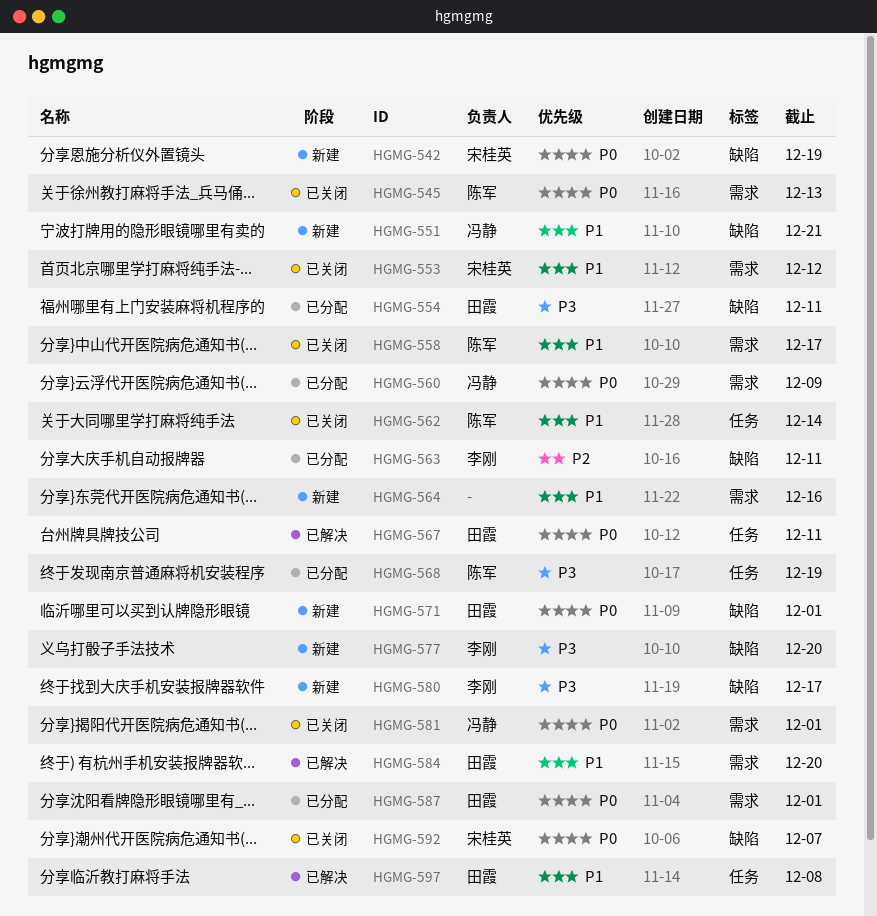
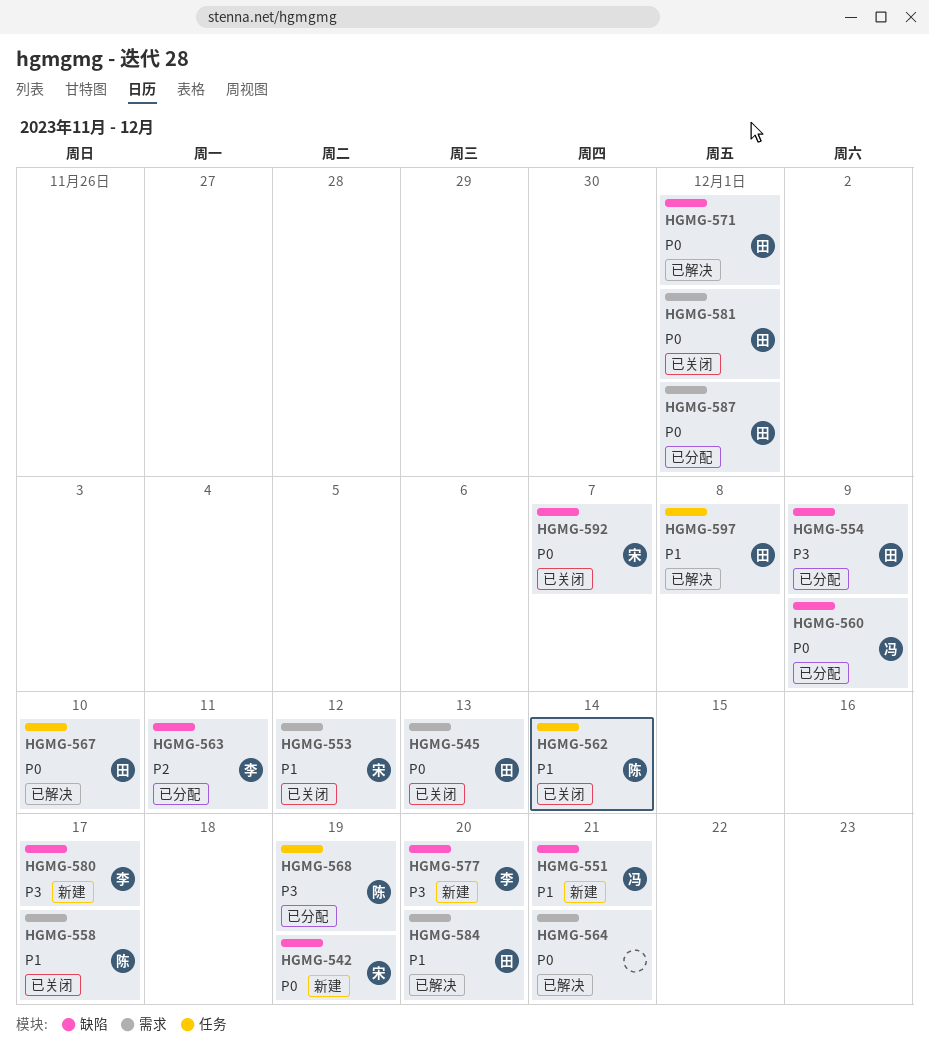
HGMG-545, owner: 陈军 -> 田霞
HGMG-554, due: Dec 11 -> Dec 9
HGMG-560, label: 需求 -> 缺陷
HGMG-564, status: 新建 -> 已解决
HGMG-564, priority: P1 -> P0
HGMG-564, due: Dec 16 -> Dec 21
HGMG-567, due: Dec 11 -> Dec 10
HGMG-571, status: 新建 -> 已解决
HGMG-581, owner: 冯静 -> 田霞

